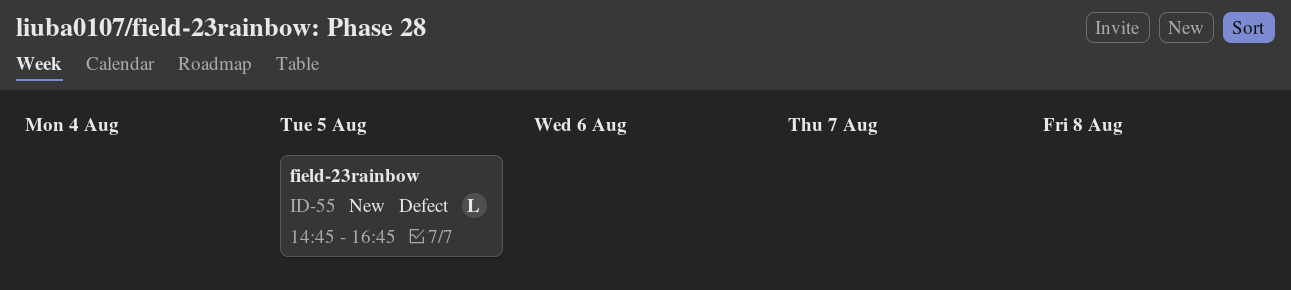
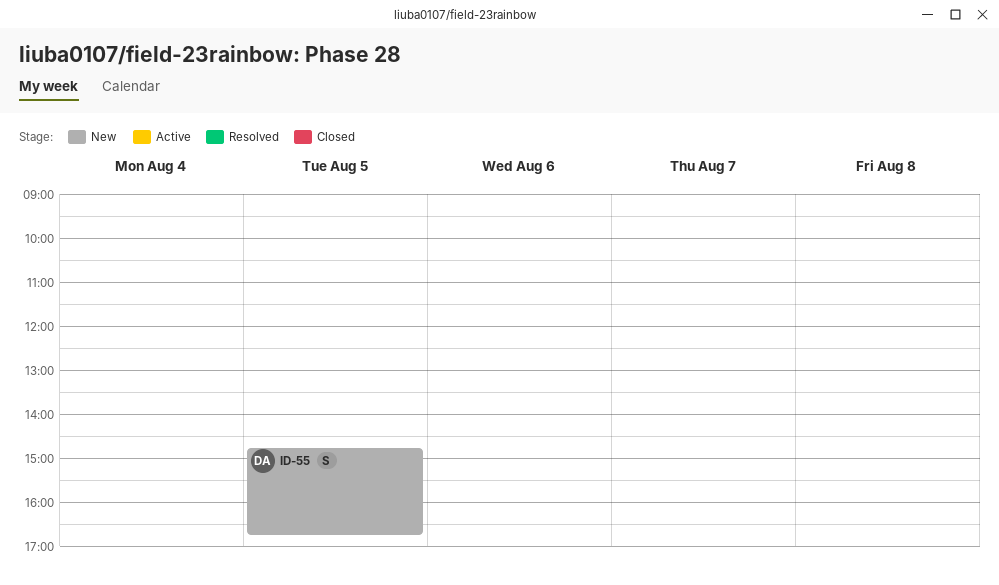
ID-55, estimate: L -> S

